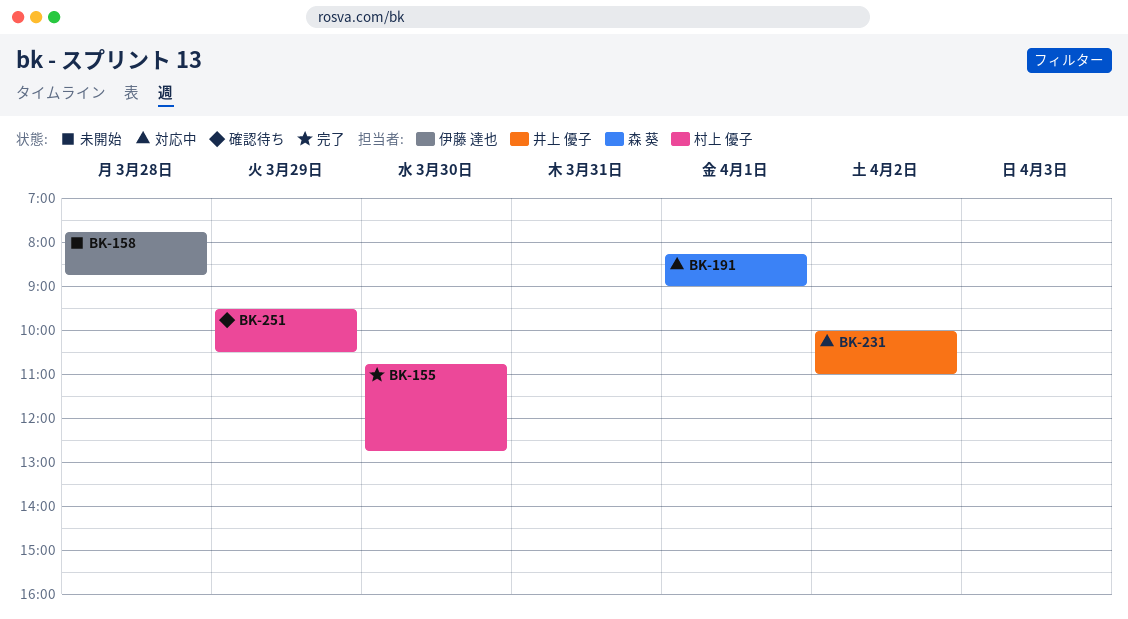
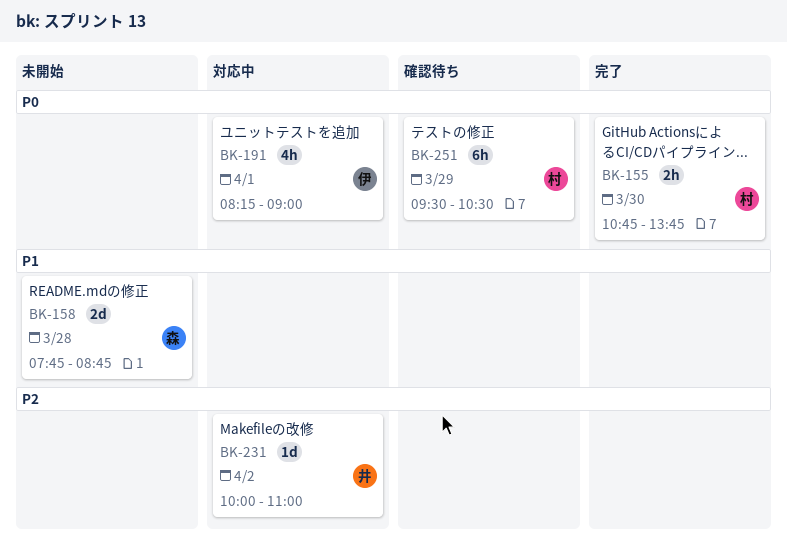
BK-155, ends: 12:45 -> 13:45
BK-158, owner: 伊藤 達也 -> 森 葵
BK-191, owner: 森 葵 -> 伊藤 達也

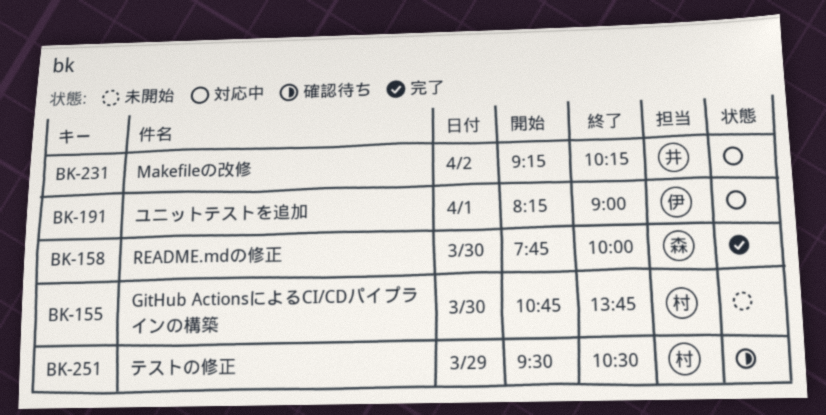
BK-155, status: 完了 -> 未開始
BK-158, status: 未開始 -> 完了
BK-158, day: Mar 28 -> Mar 30
BK-158, ends: 08:45 -> 10:00
BK-231, begins: 10:00 -> 09:15
BK-231, ends: 11:00 -> 10:15

